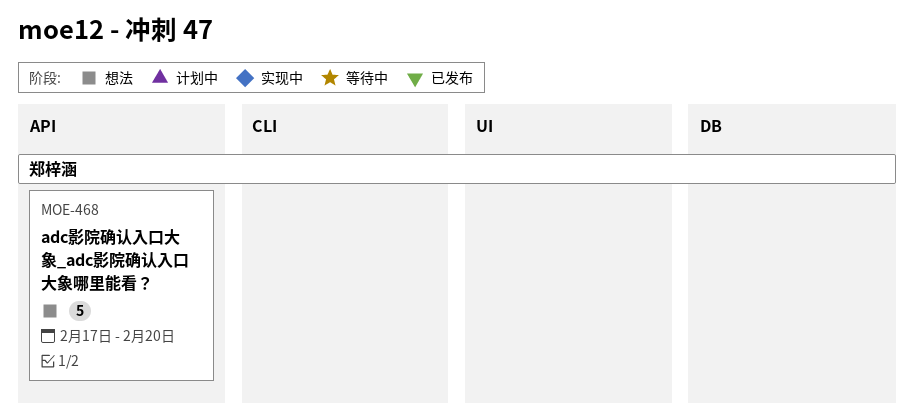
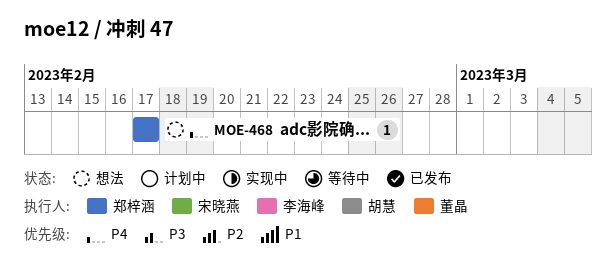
MOE-468, estimate: 5 -> 1
MOE-468, due: Feb 20 -> Feb 17

